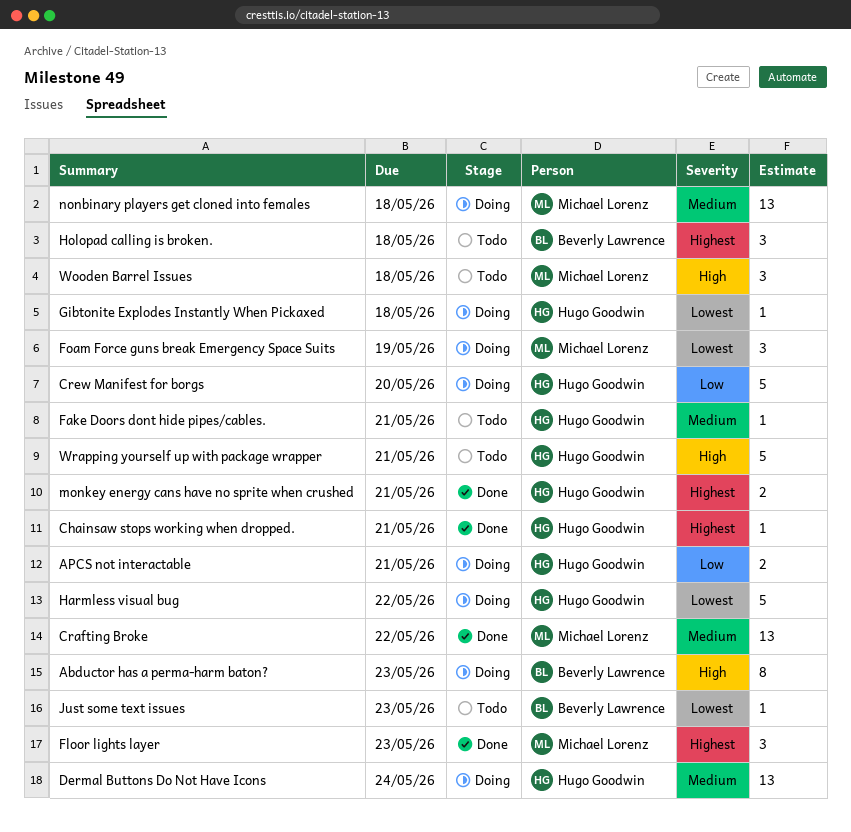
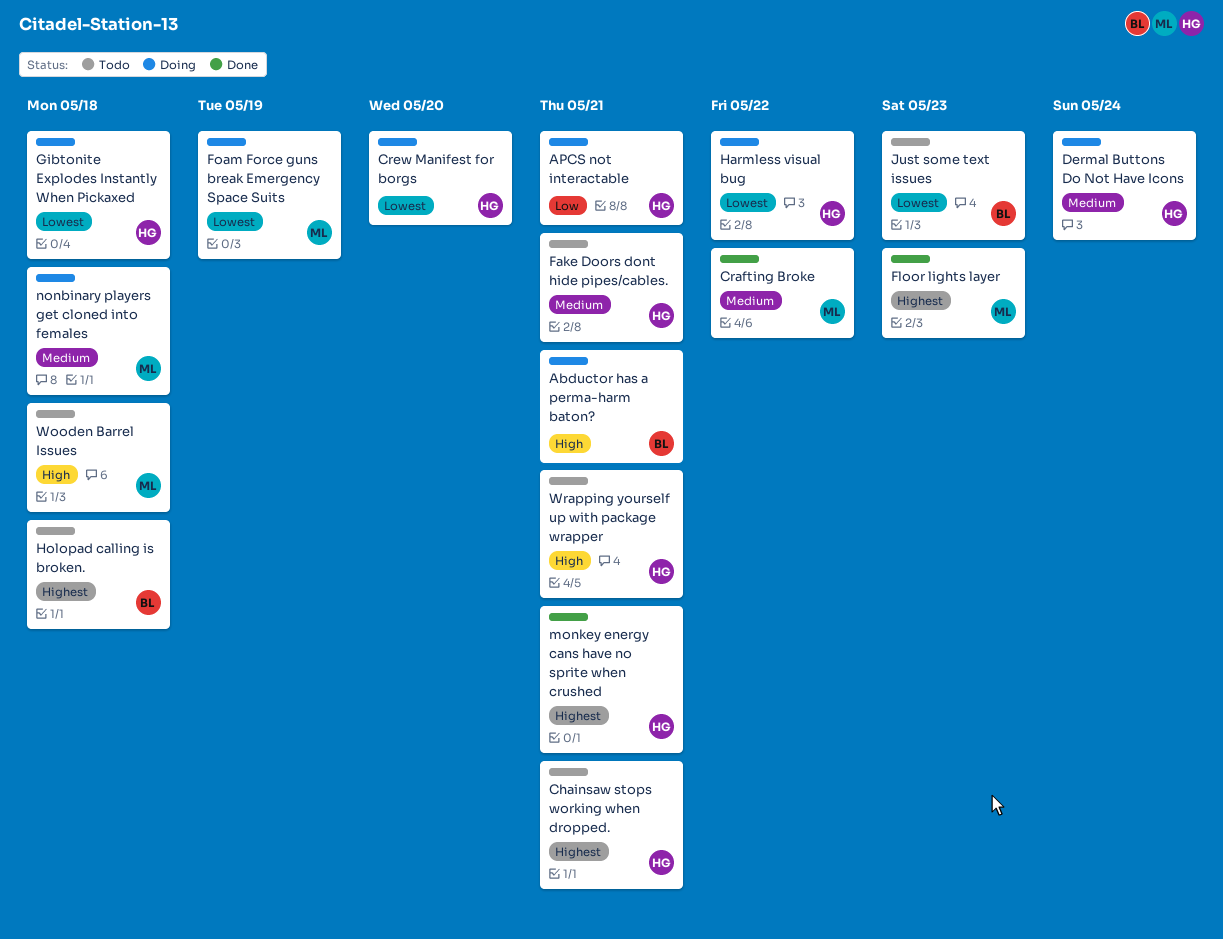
Abductor has a perma-harm baton?, due: May 23 -> May 21
Chainsaw stops working when dropped., status: Done -> Todo
Crew Manifest for borgs, priority: Low -> Lowest

